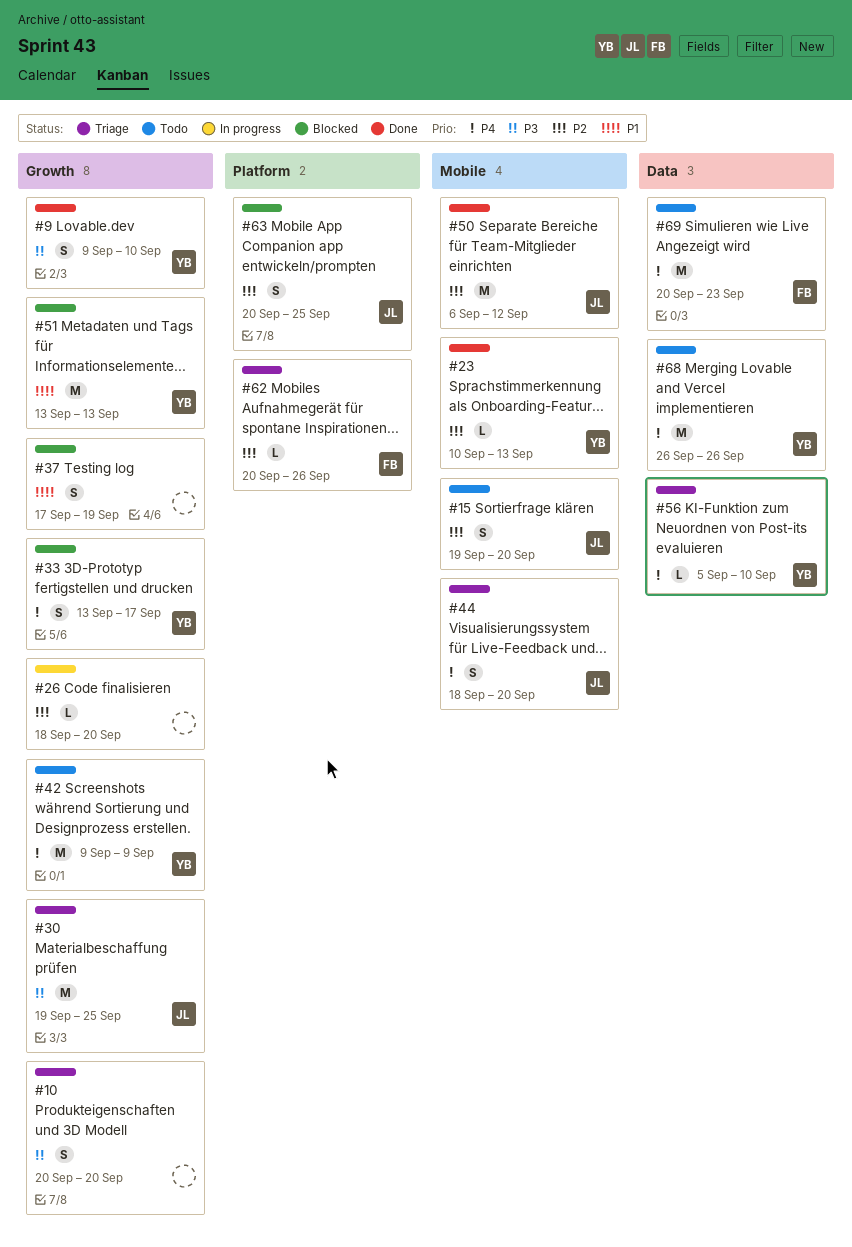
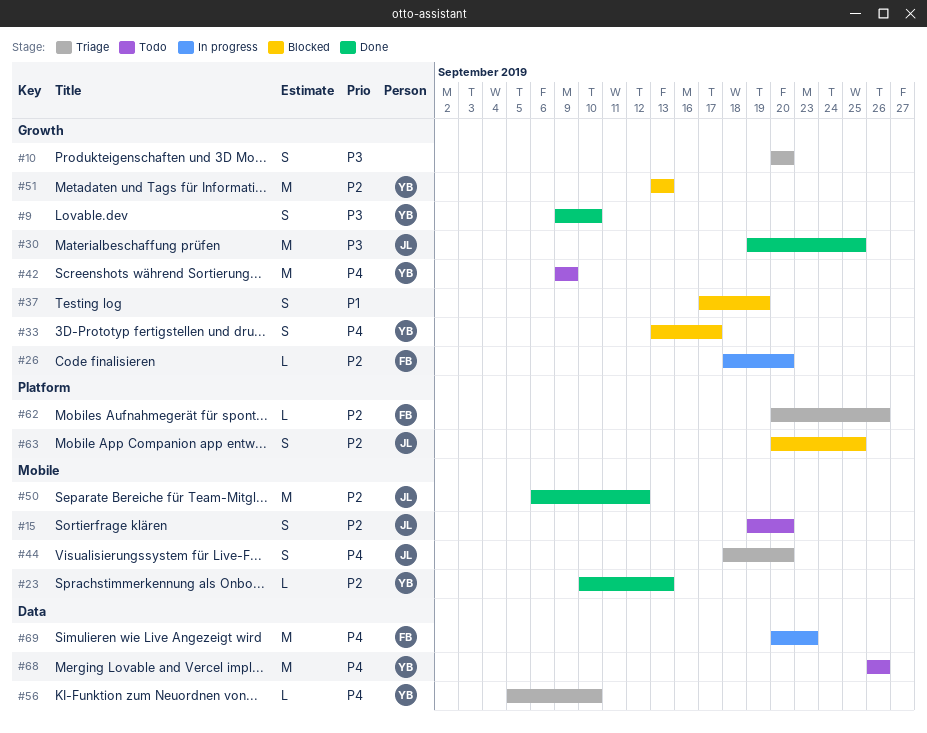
#26, owner: none -> FB
#30, status: Triage -> Done
#51, priority: P1 -> P2
#69, status: Todo -> In progress

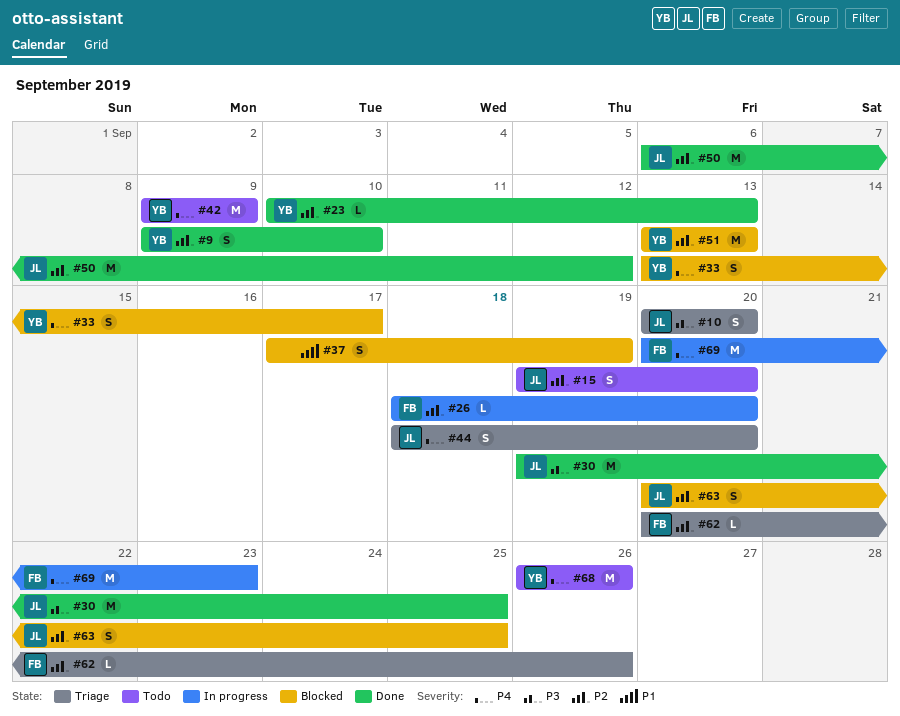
#9, priority: P3 -> P2
#10, owner: none -> JL
#56: present -> none

